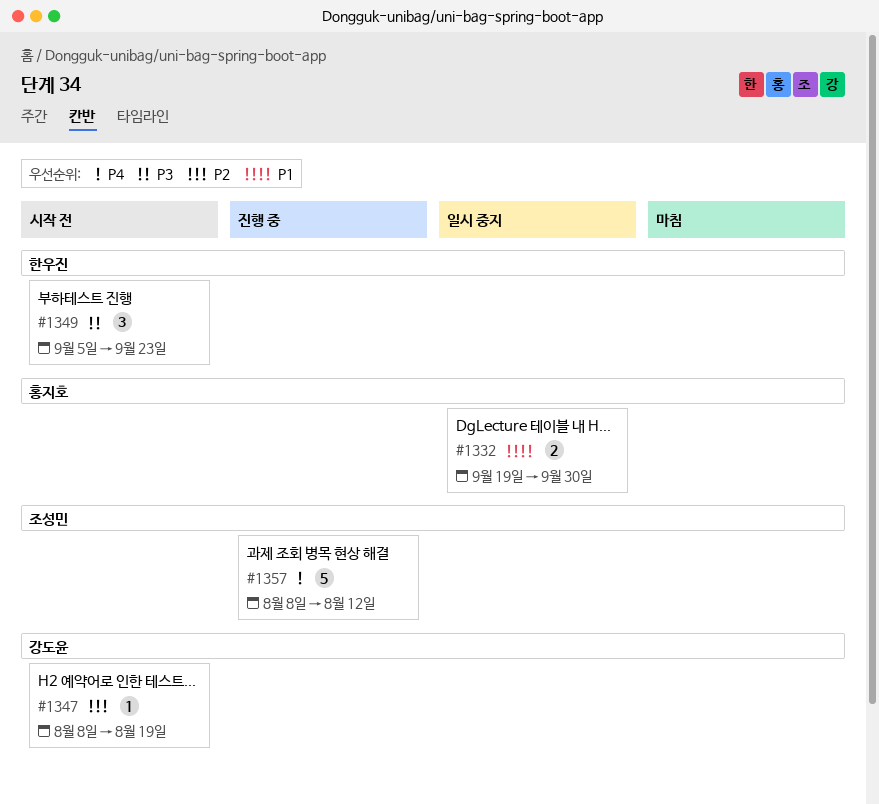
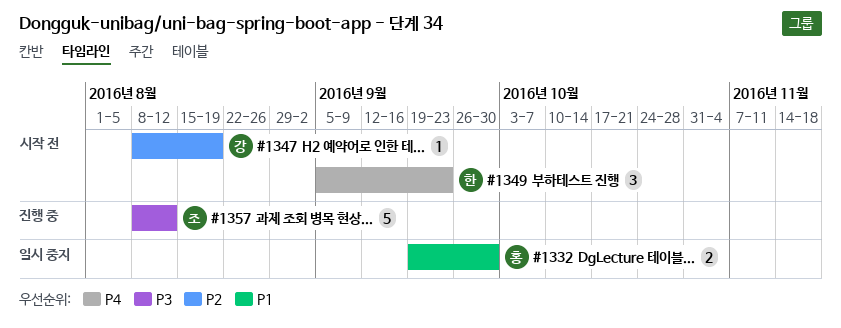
#1349, priority: P3 -> P4
#1357, priority: P4 -> P3

